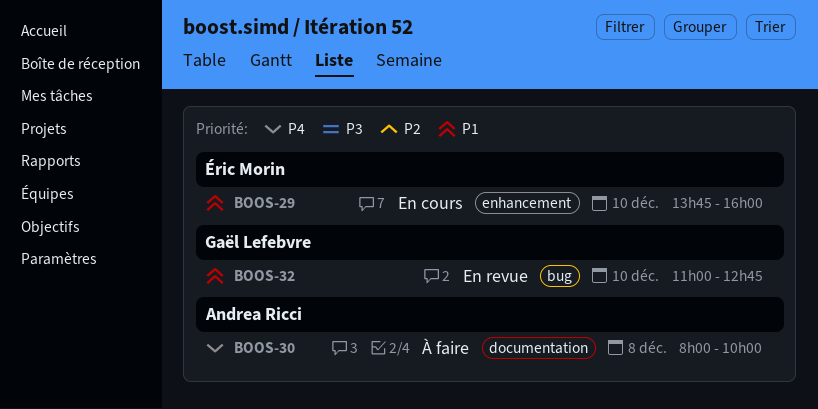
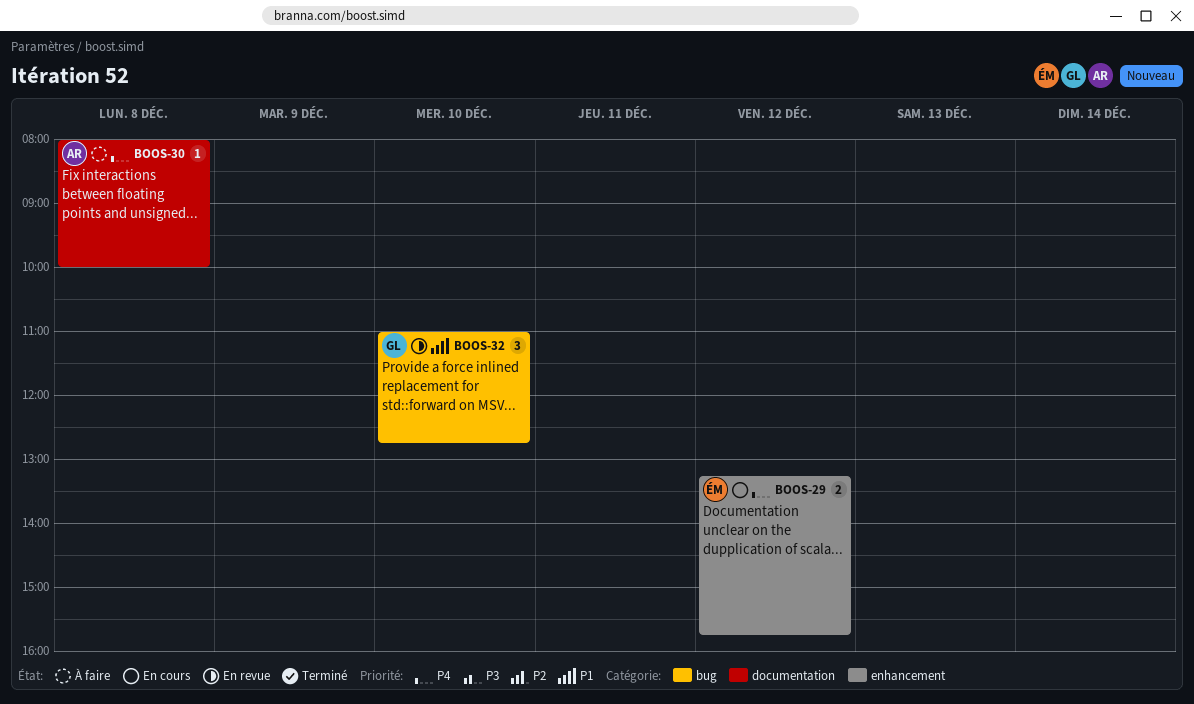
BOOS-29, priority: P1 -> P4
BOOS-29, day: Dec 10 -> Dec 12
BOOS-29, begins: 13:45 -> 13:15
BOOS-29, ends: 16:00 -> 15:45

